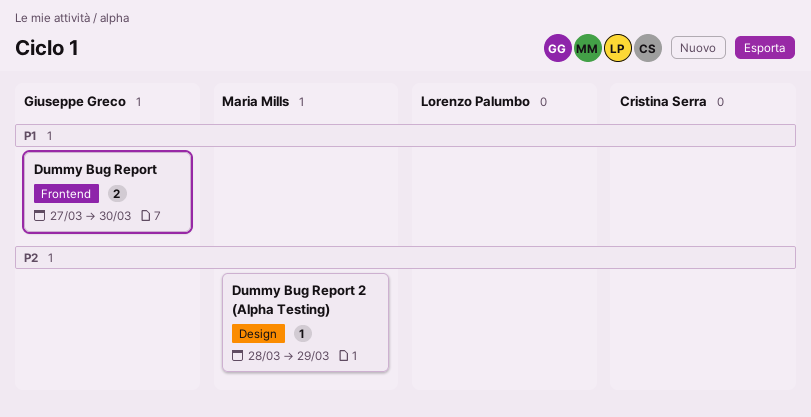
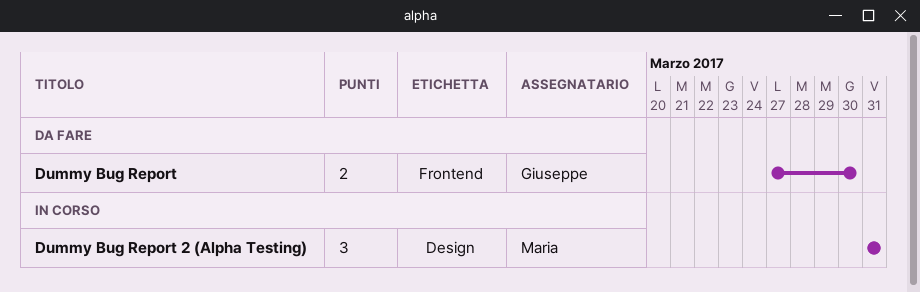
Dummy Bug Report 2 (Alpha Testing), estimate: 1 -> 3
Dummy Bug Report 2 (Alpha Testing), start: Mar 28 -> Mar 31
Dummy Bug Report 2 (Alpha Testing), due: Mar 29 -> Mar 31

